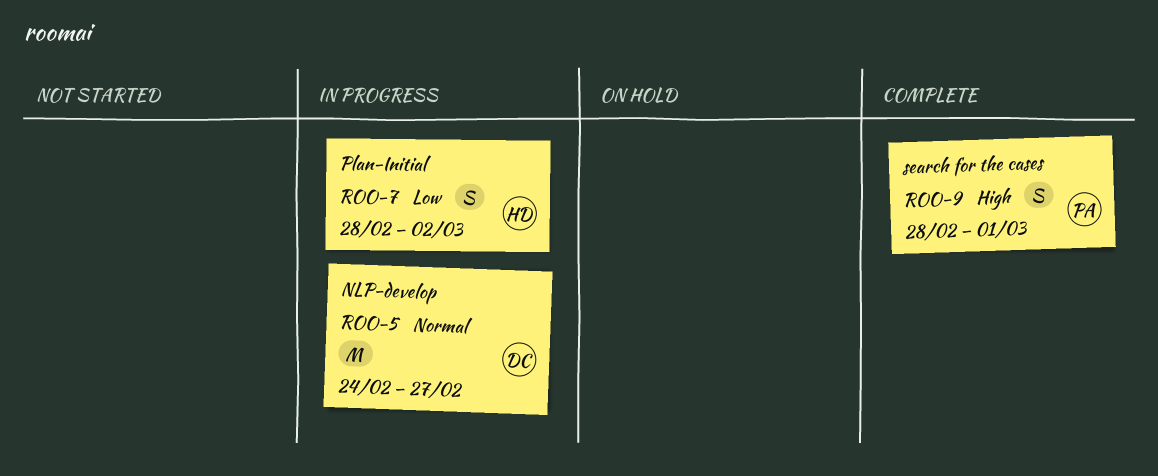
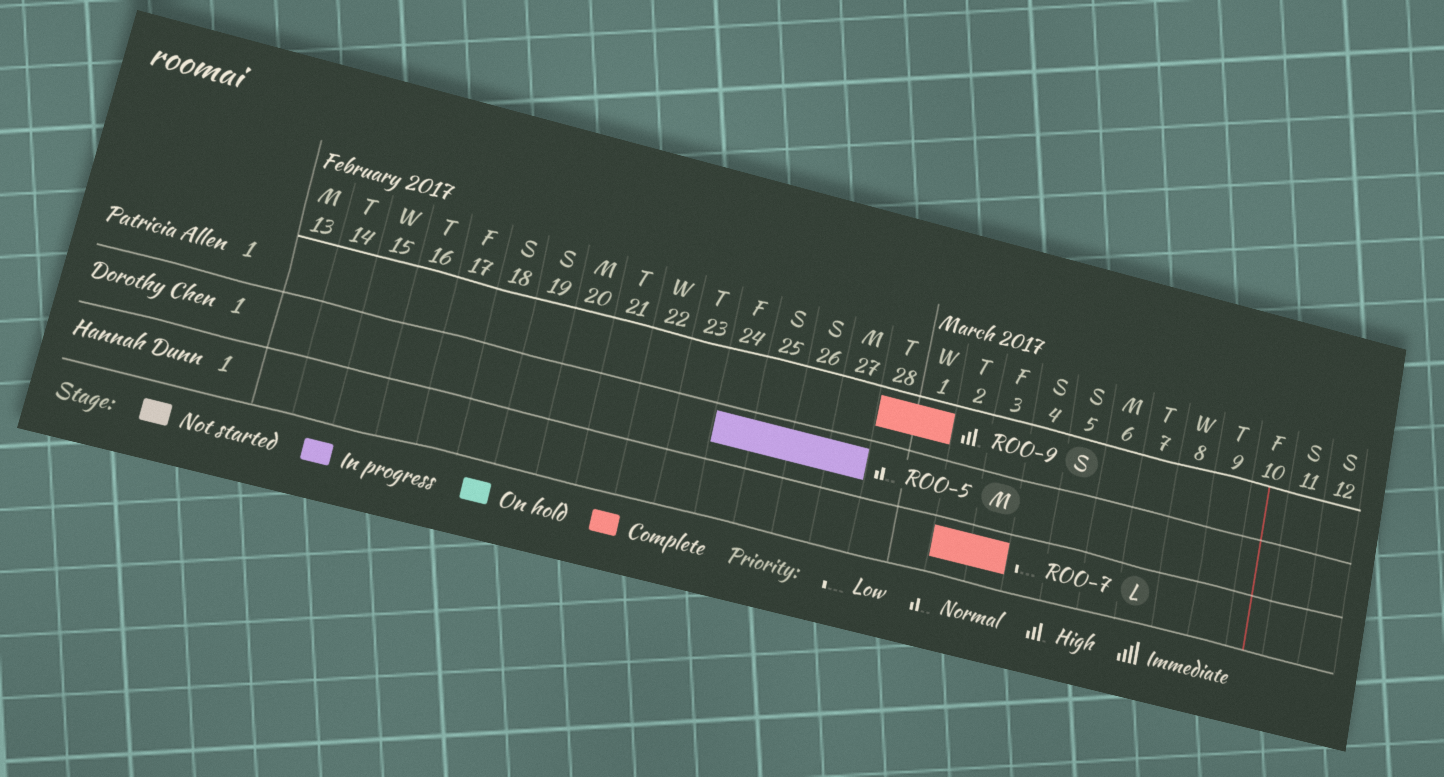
ROO-7, status: In progress -> Complete
ROO-7, estimate: S -> L
ROO-7, start: Feb 28 -> Mar 2
ROO-7, due: Mar 2 -> Mar 3

